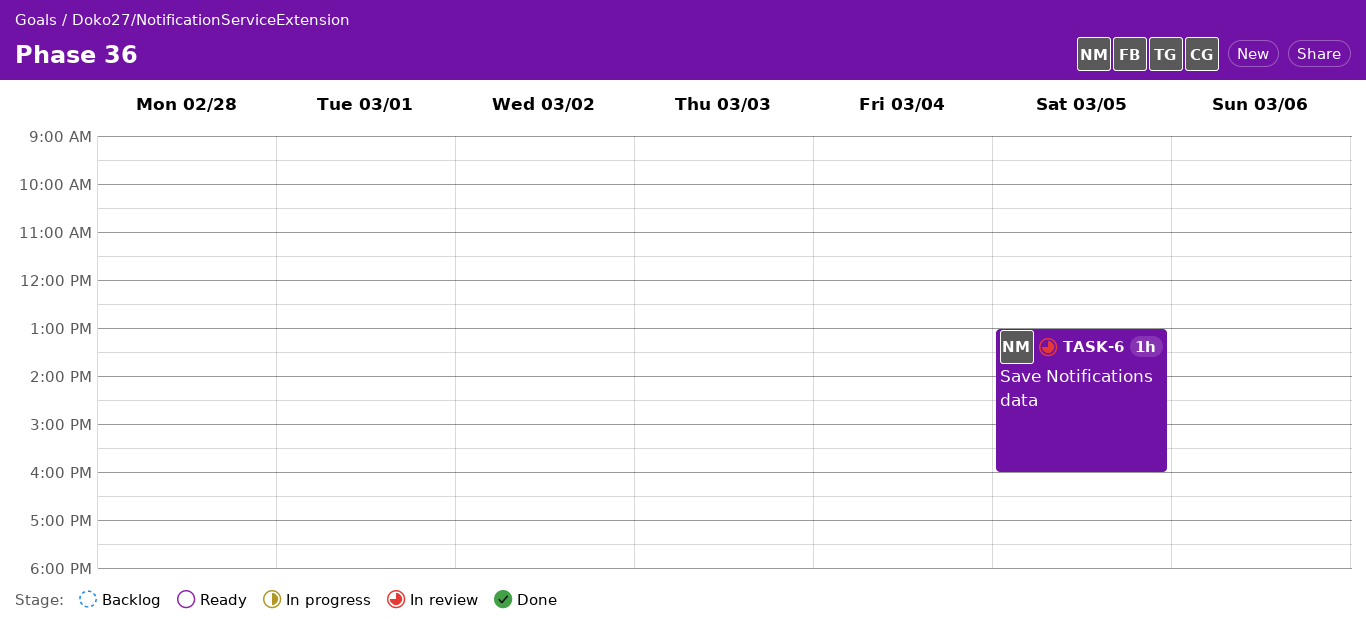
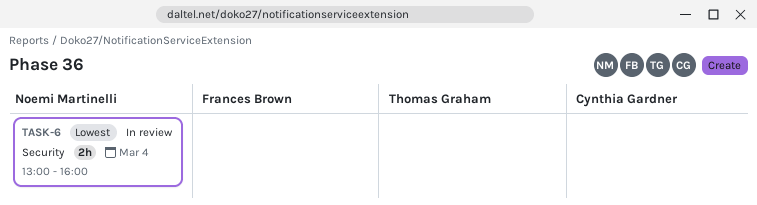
TASK-6, estimate: 1h -> 2h
TASK-6, day: Mar 5 -> Mar 4

